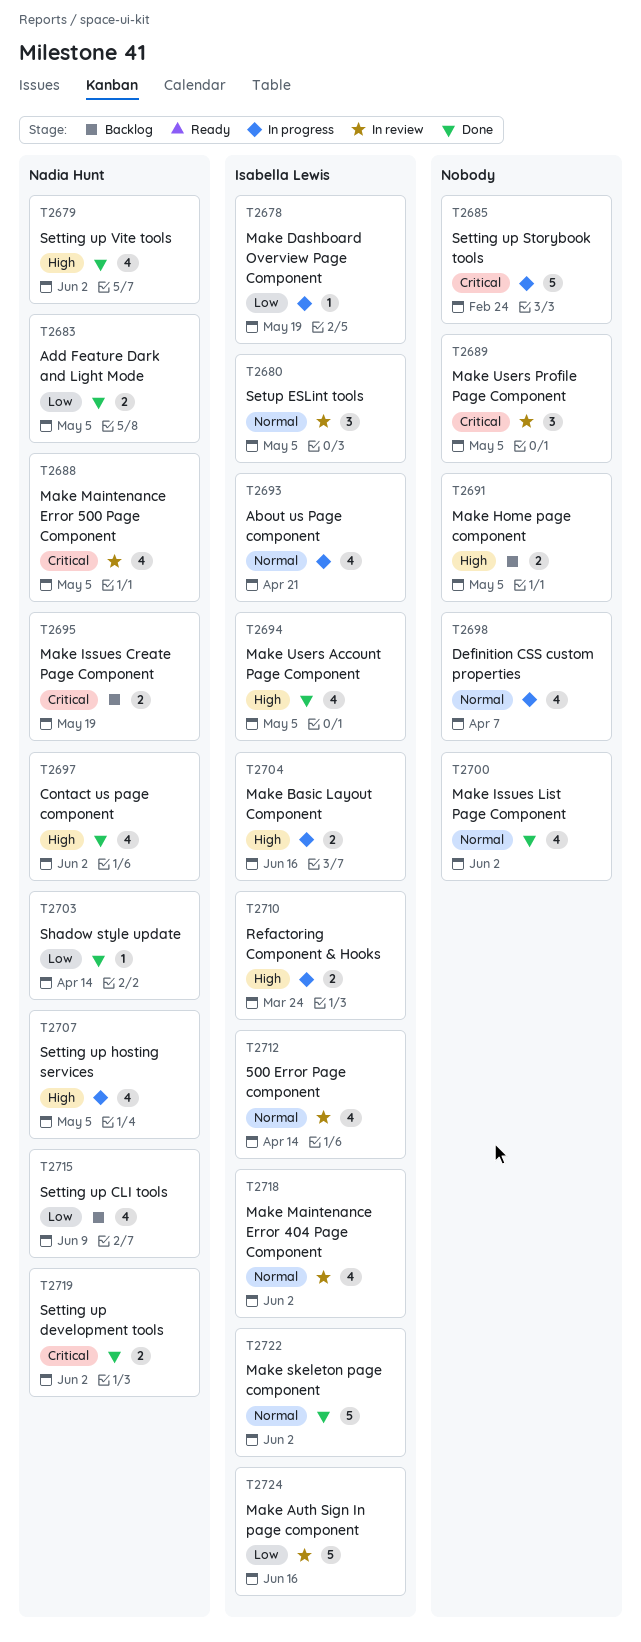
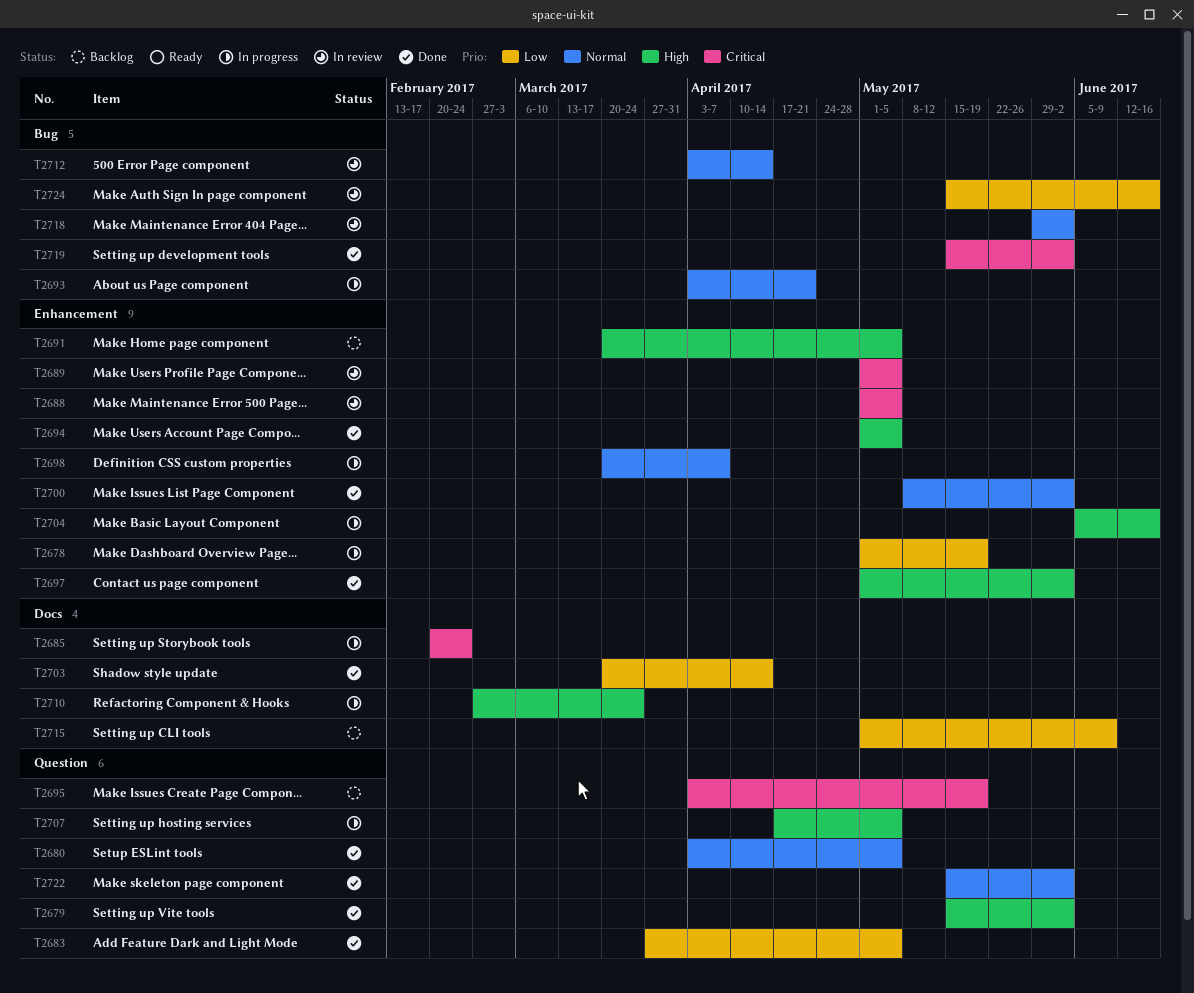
T2680, status: In review -> Done

